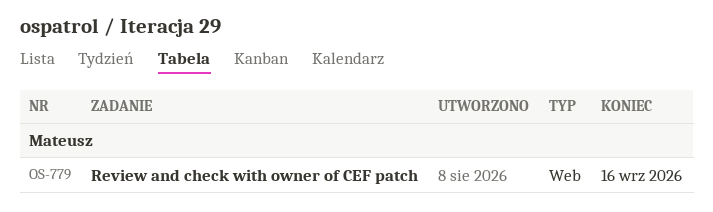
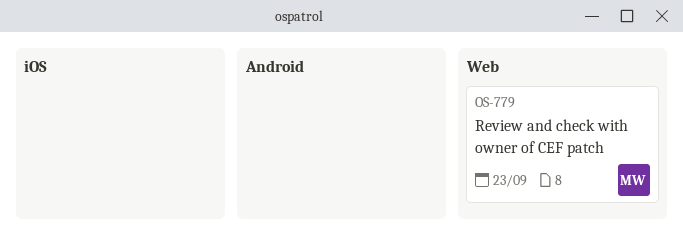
OS-779, due: Sep 16 -> Sep 23

